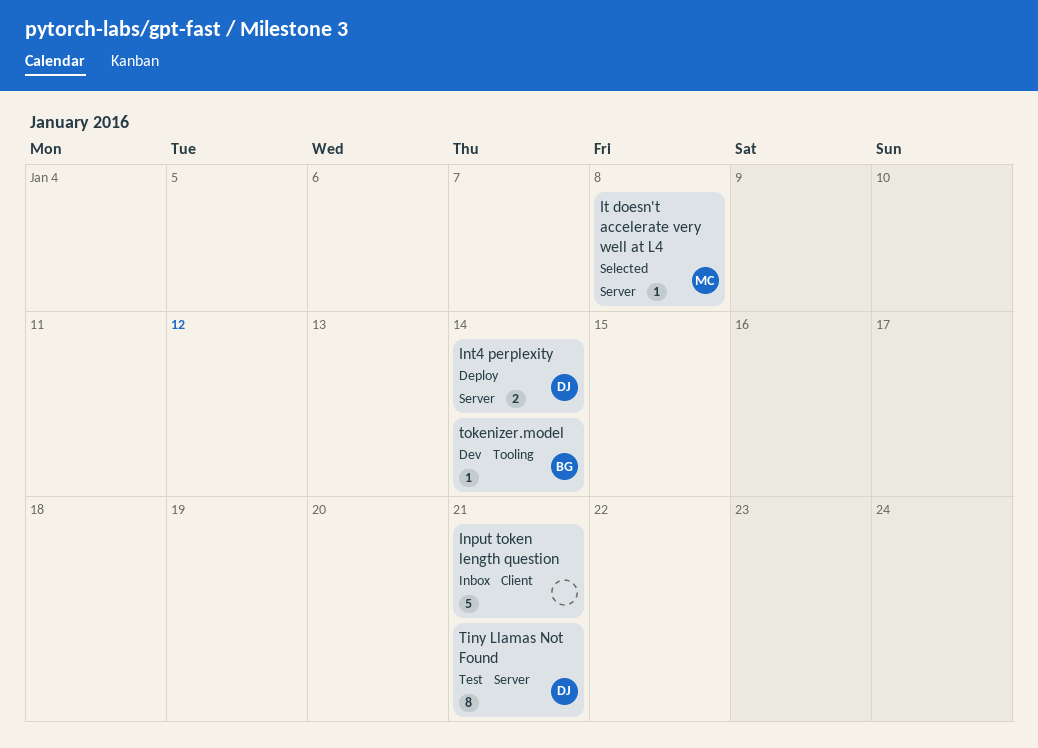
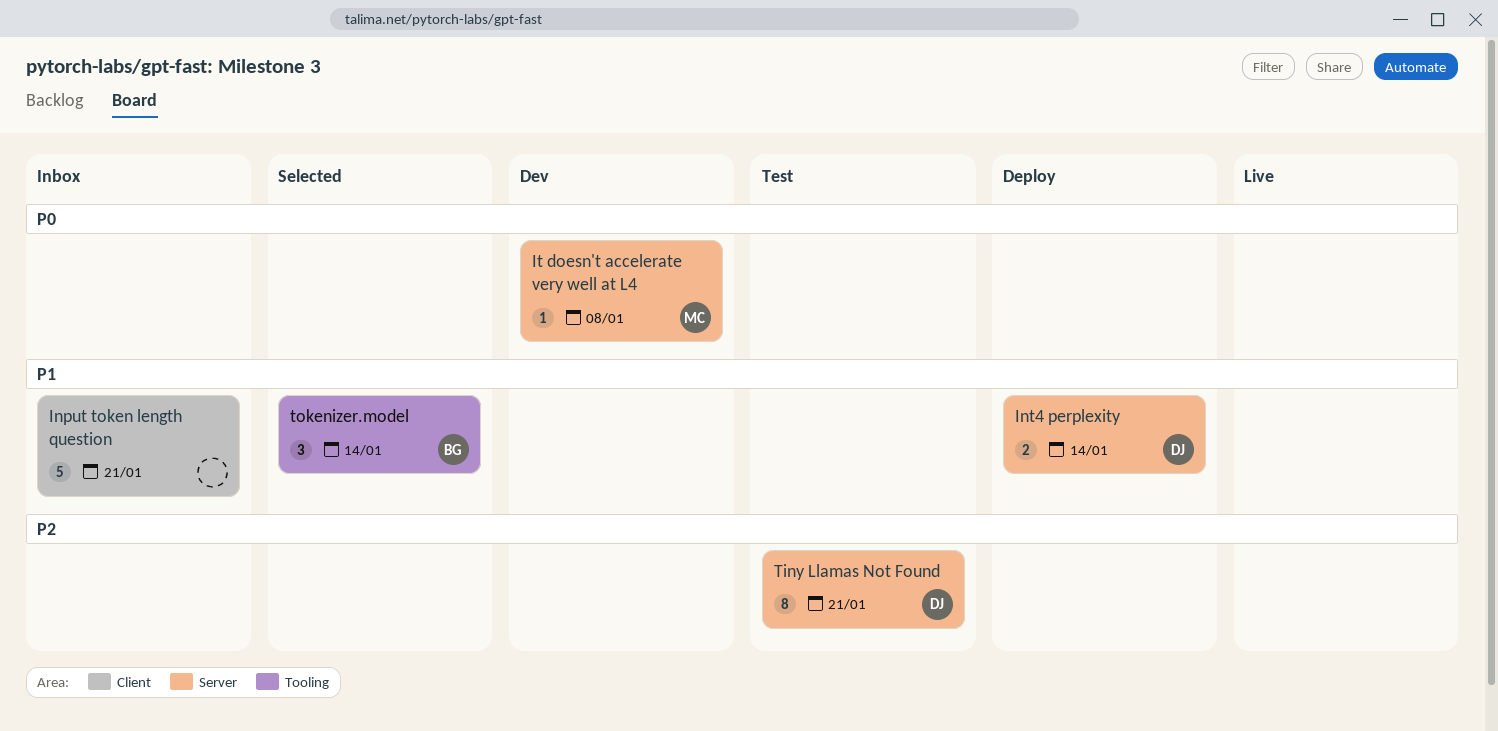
It doesn't accelerate very well at L4, status: Selected -> Dev
tokenizer.model, status: Dev -> Selected
tokenizer.model, estimate: 1 -> 3

